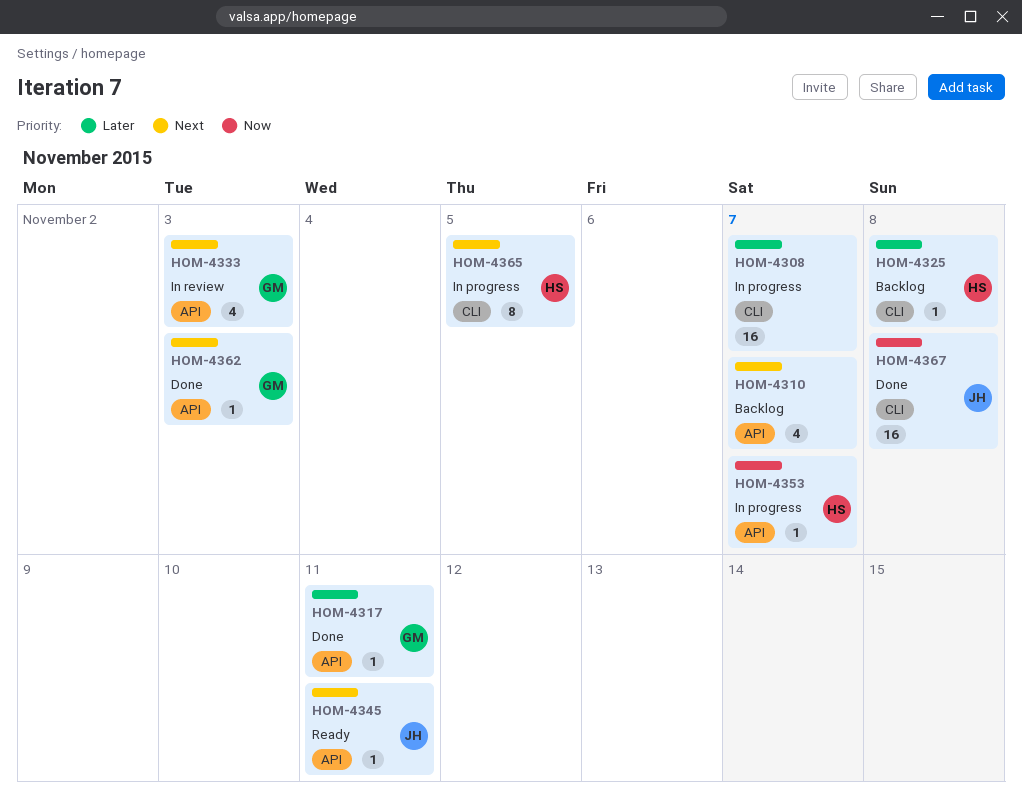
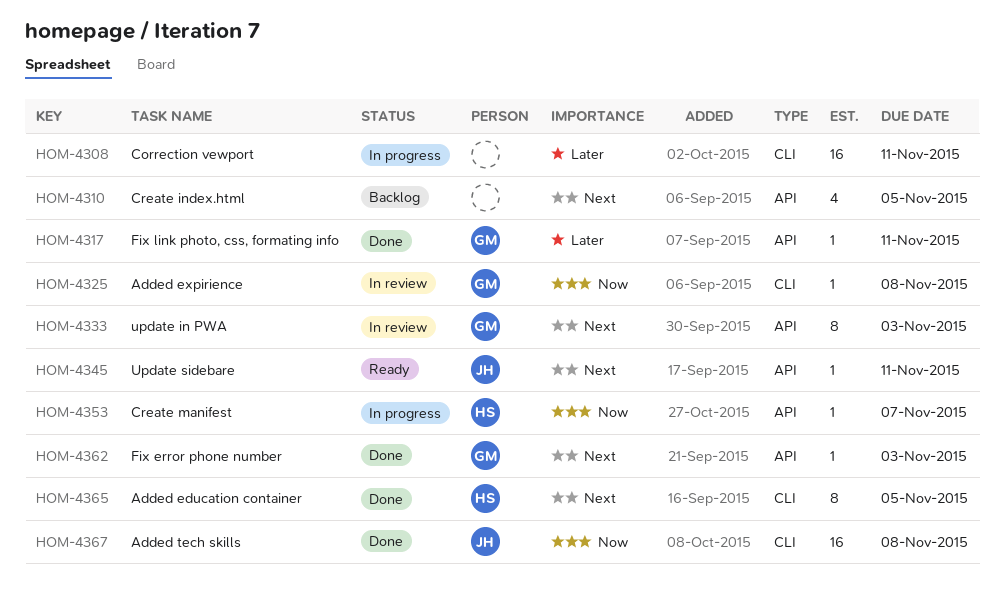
HOM-4308, due: Nov 7 -> Nov 11
HOM-4310, due: Nov 7 -> Nov 5
HOM-4325, status: Backlog -> In review
HOM-4325, owner: HS -> GM
HOM-4325, priority: Later -> Now
HOM-4333, estimate: 4 -> 8
HOM-4365, status: In progress -> Done

